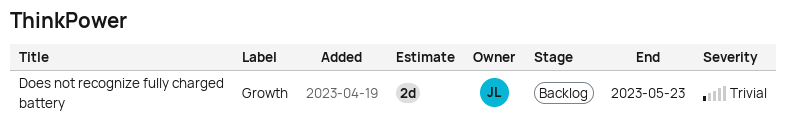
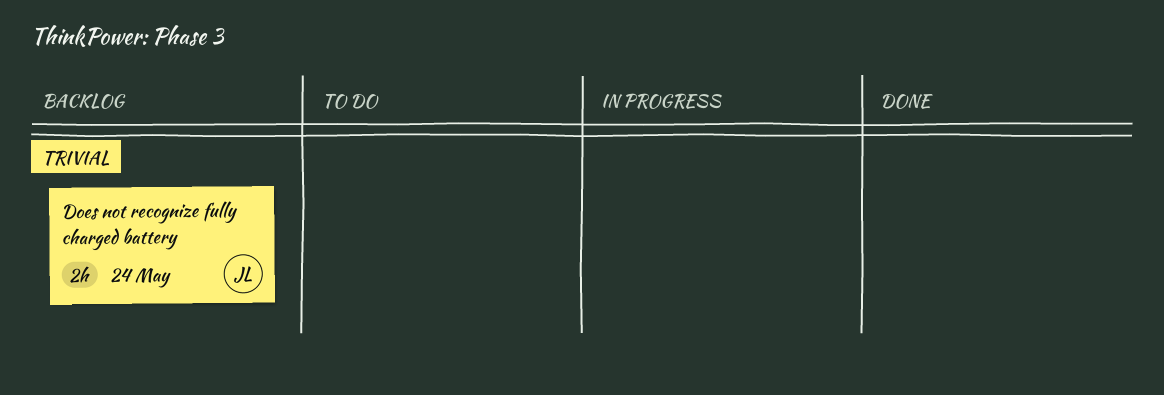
Does not recognize fully charged battery, estimate: 2d -> 2h
Does not recognize fully charged battery, due: May 23 -> May 24

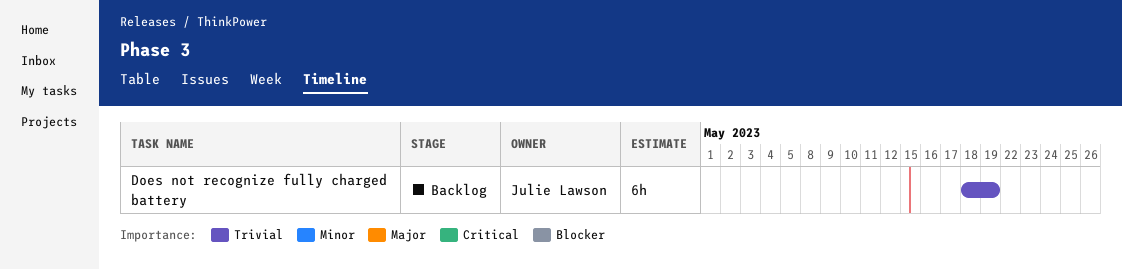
Does not recognize fully charged battery, estimate: 2h -> 6h
Does not recognize fully charged battery, due: May 24 -> May 19

